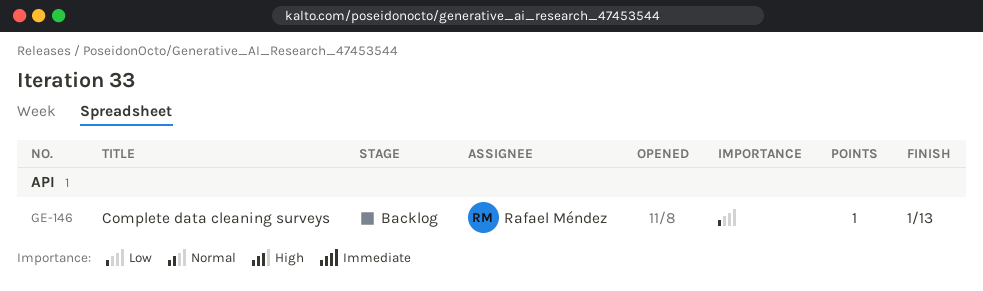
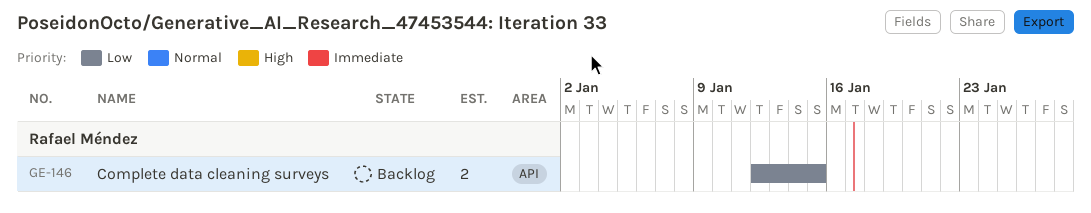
GE-146, estimate: 1 -> 2
GE-146, due: Jan 13 -> Jan 15

